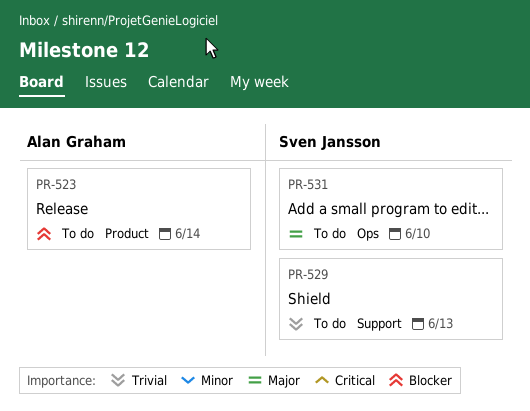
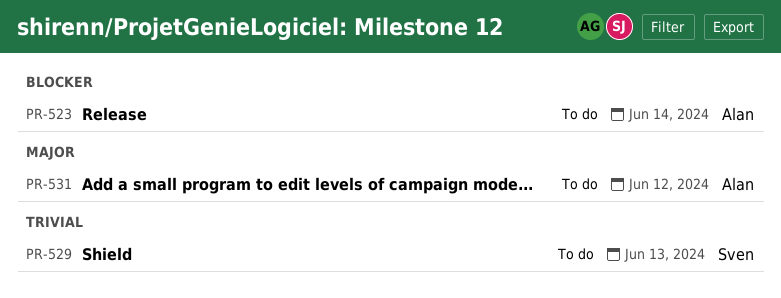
PR-531, owner: Sven Jansson -> Alan Graham
PR-531, due: Jun 10 -> Jun 12

